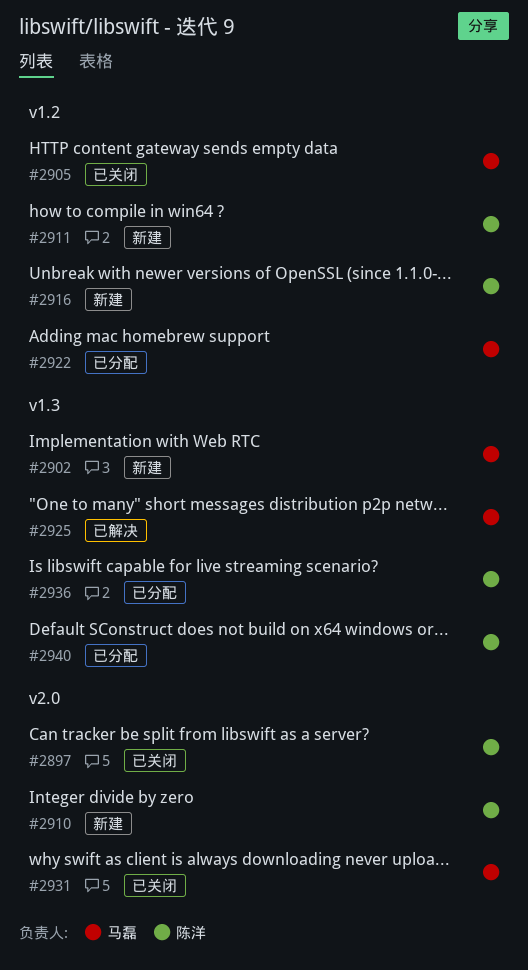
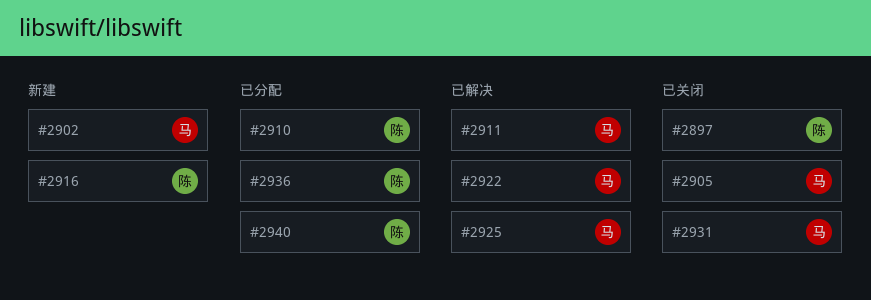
#2910, status: 新建 -> 已分配
#2911, status: 新建 -> 已解决
#2911, owner: 陈洋 -> 马磊
#2922, status: 已分配 -> 已解决

